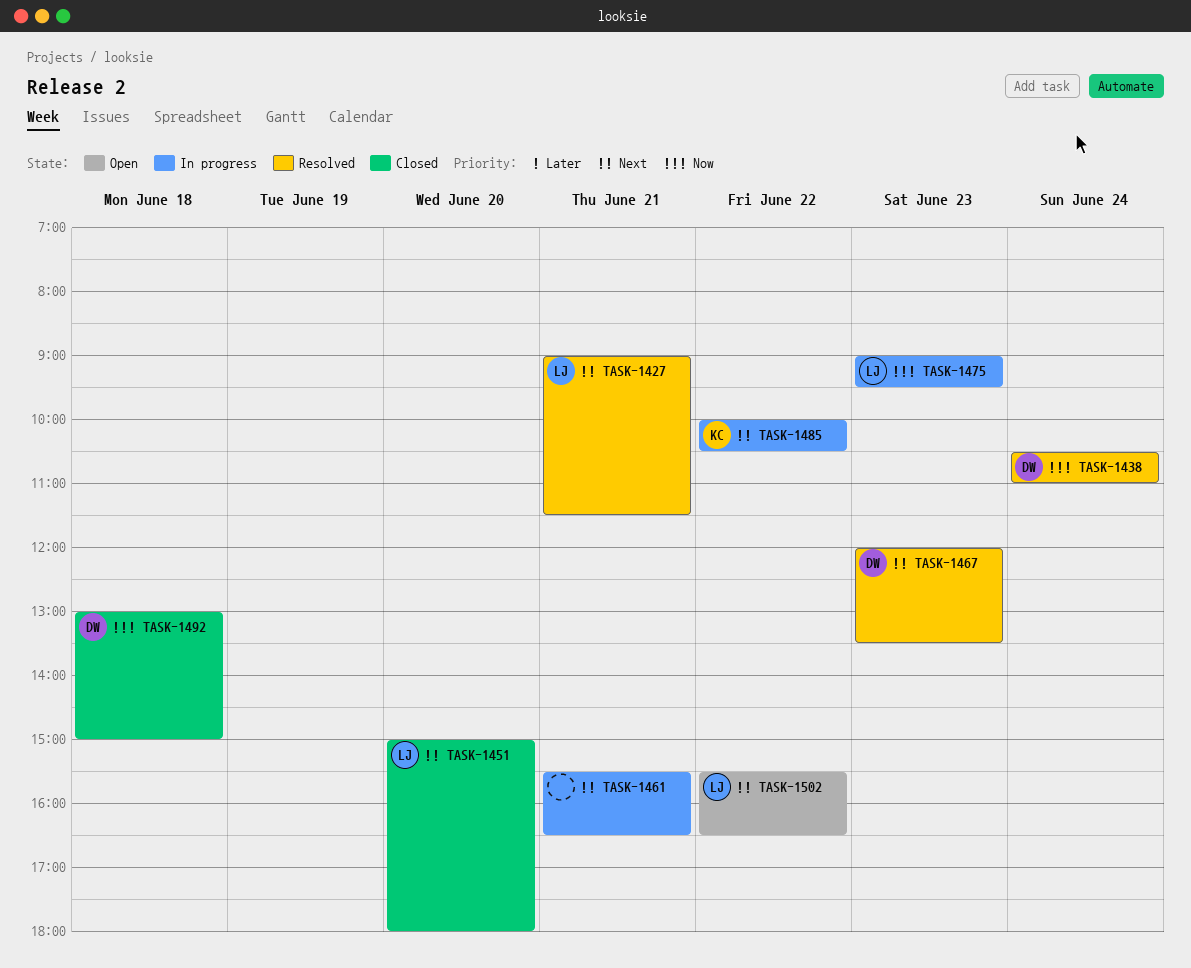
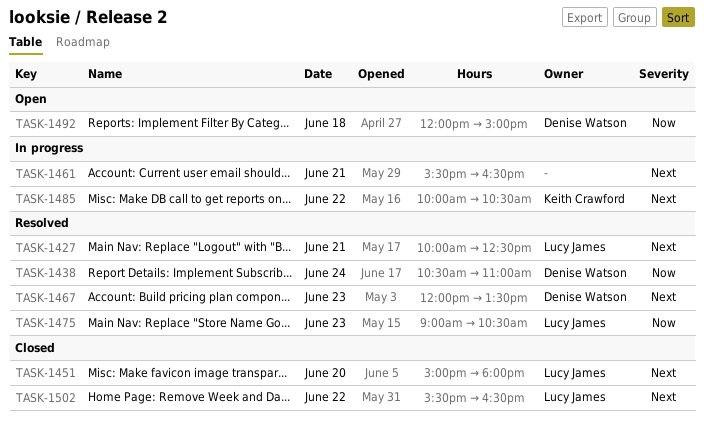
TASK-1427, begins: 09:00 -> 10:00
TASK-1427, ends: 11:30 -> 12:30
TASK-1475, status: In progress -> Resolved
TASK-1475, ends: 09:30 -> 10:30
TASK-1492, status: Closed -> Open
TASK-1492, begins: 13:00 -> 12:00
TASK-1502, status: Open -> Closed

